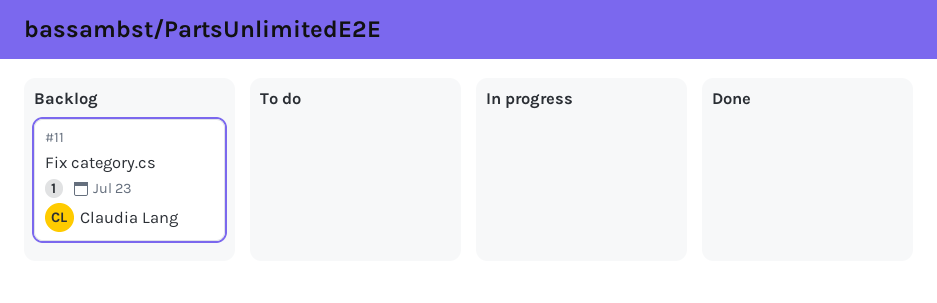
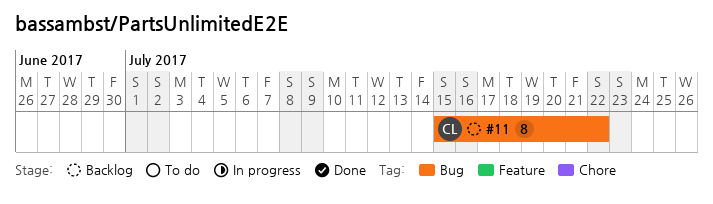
#11, estimate: 1 -> 8
#11, due: Jul 23 -> Jul 22

